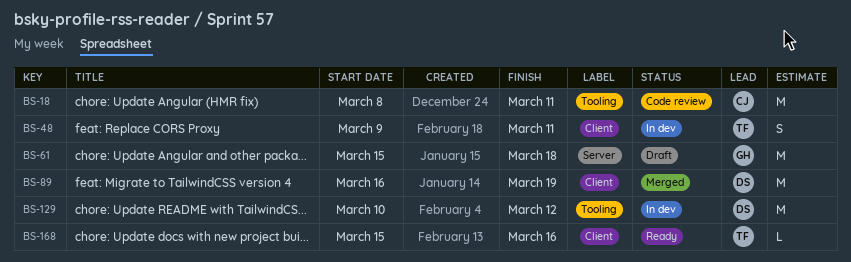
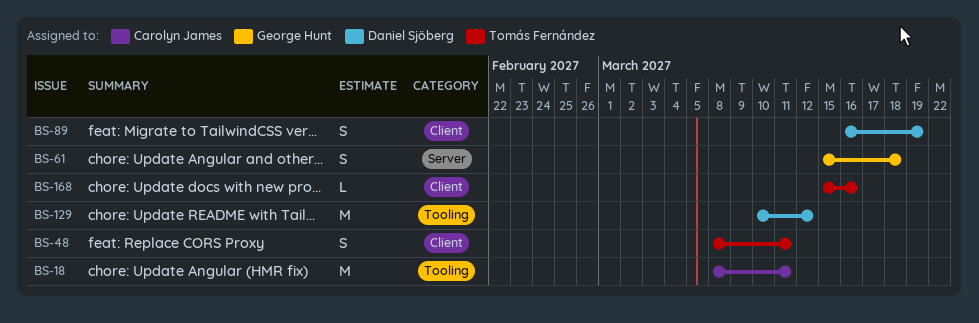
BS-48, start: Mar 9 -> Mar 8
BS-61, estimate: M -> S
BS-89, estimate: M -> S

